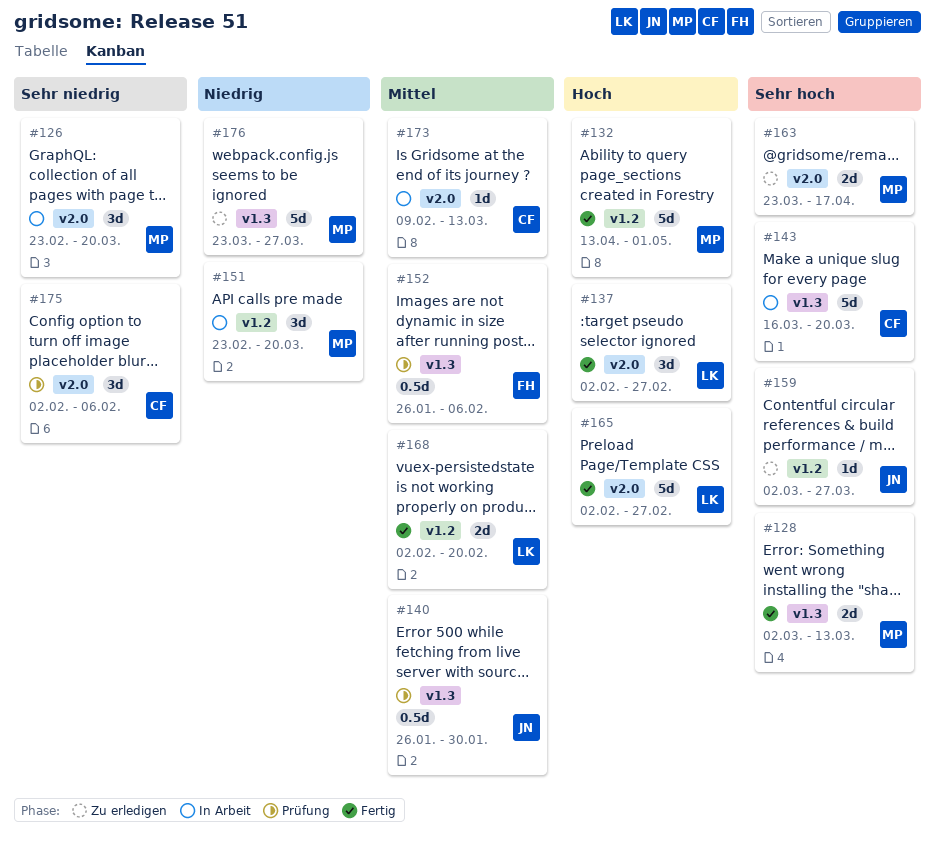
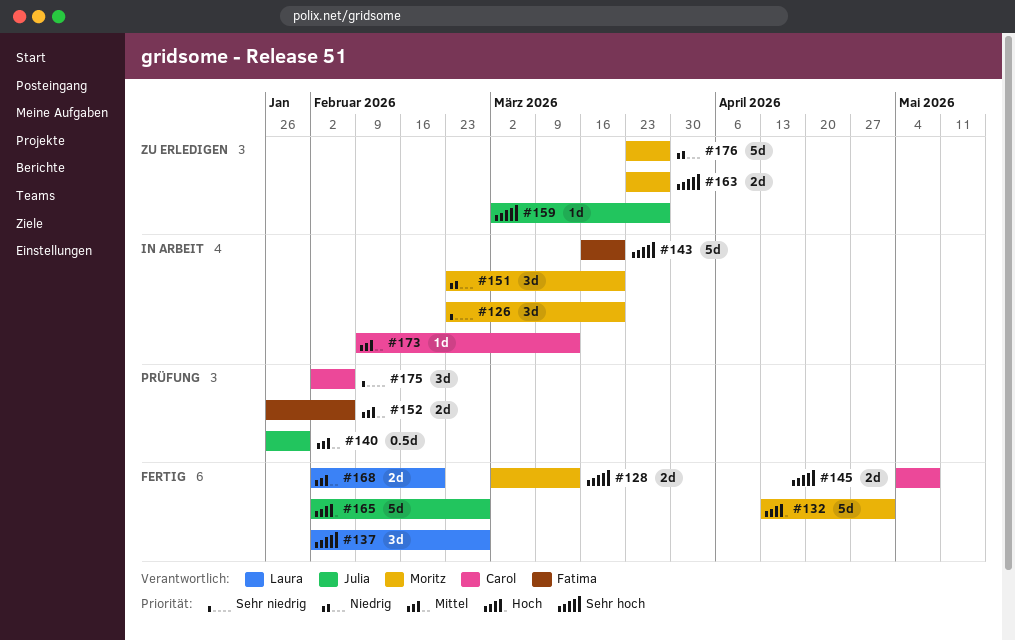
#137, priority: Hoch -> Sehr hoch
#143, owner: Carol -> Fatima
#145: none -> present
#152, estimate: 0.5d -> 2d
#163, due: Apr 17 -> Mar 27
#165, owner: Laura -> Julia

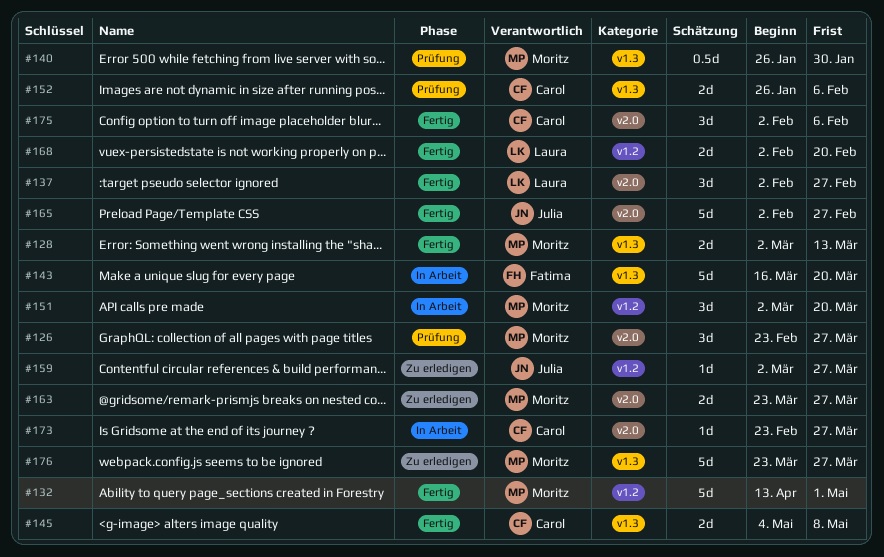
#126, status: In Arbeit -> Prüfung
#126, due: Mar 20 -> Mar 27
#140, owner: Julia -> Moritz
#151, start: Feb 23 -> Mar 2
#152, owner: Fatima -> Carol
#173, start: Feb 9 -> Feb 23
#173, due: Mar 13 -> Mar 27
#175, status: Prüfung -> Fertig

